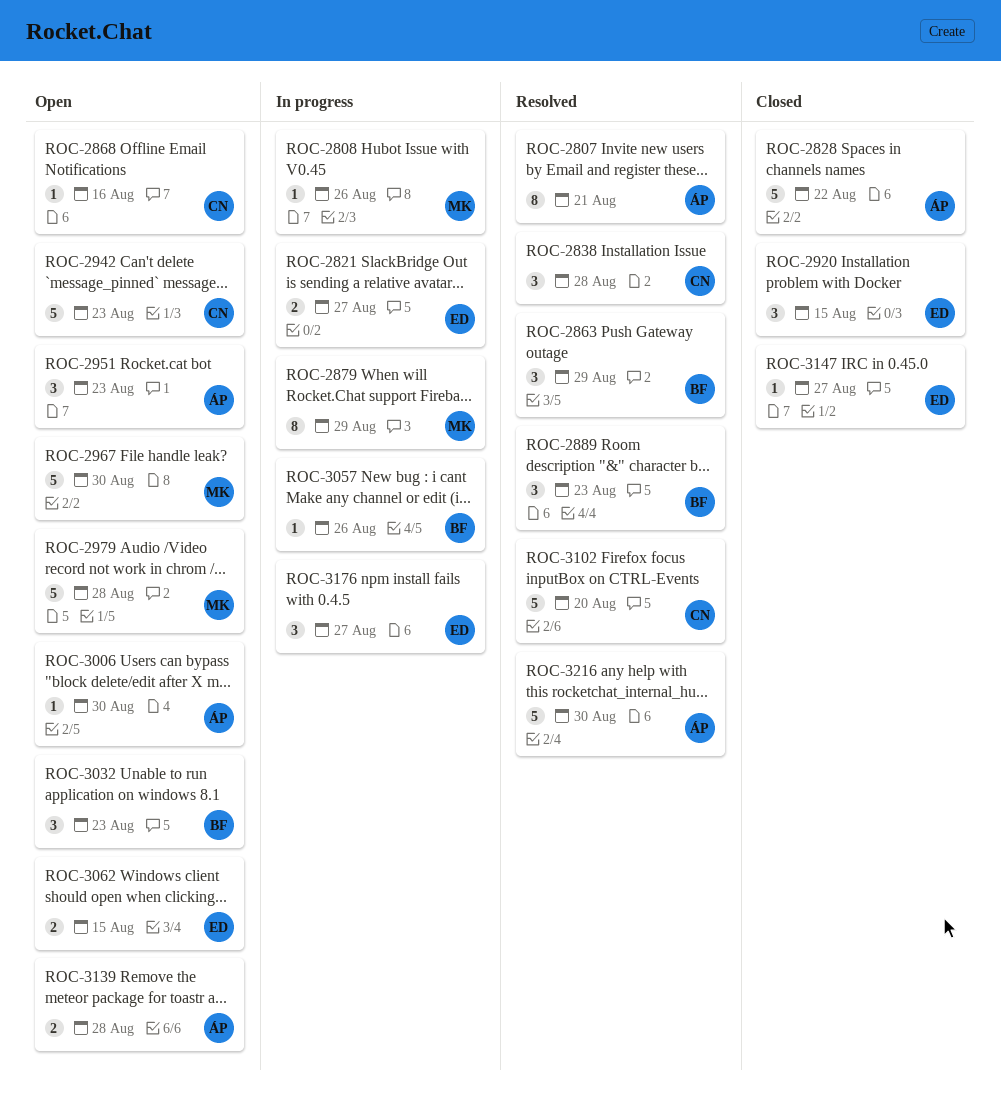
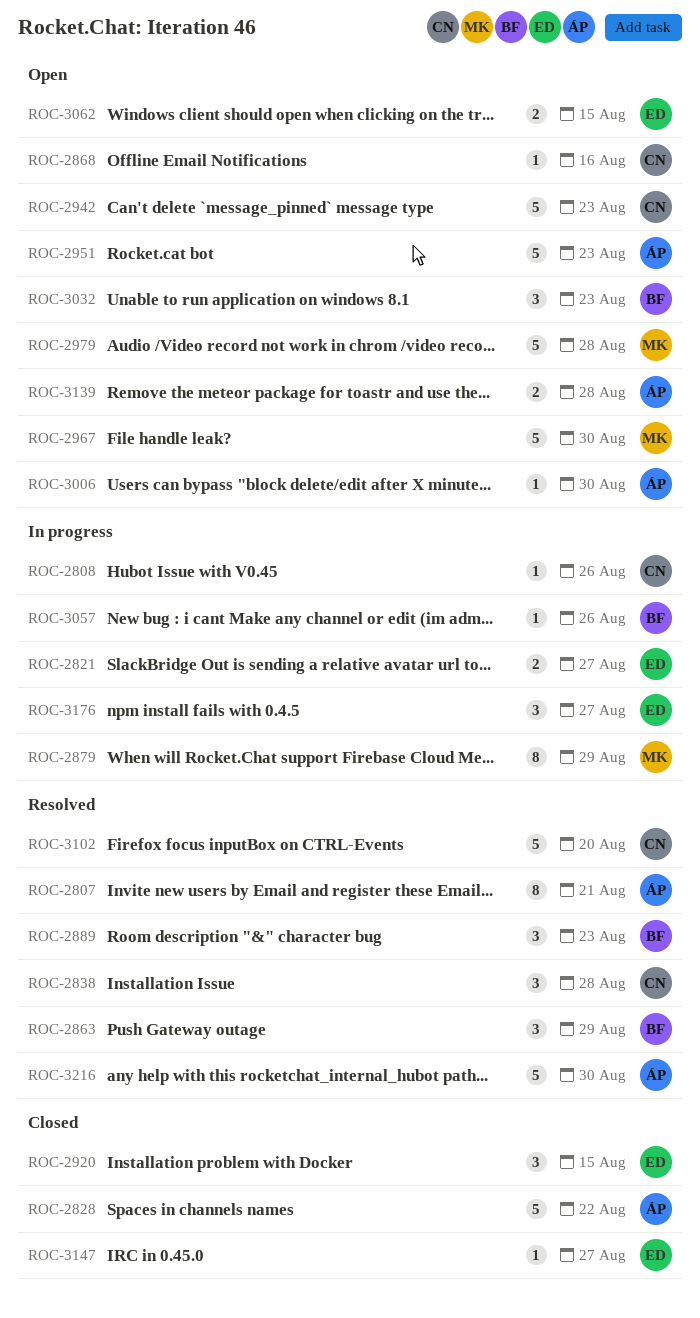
ROC-2808, owner: MK -> CN
ROC-2951, estimate: 3 -> 5

